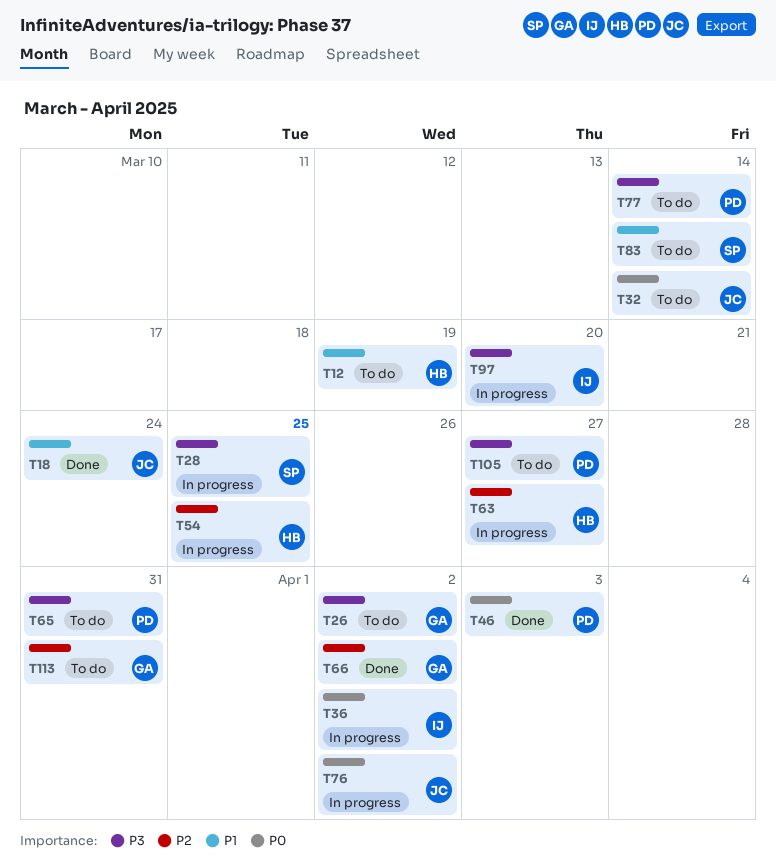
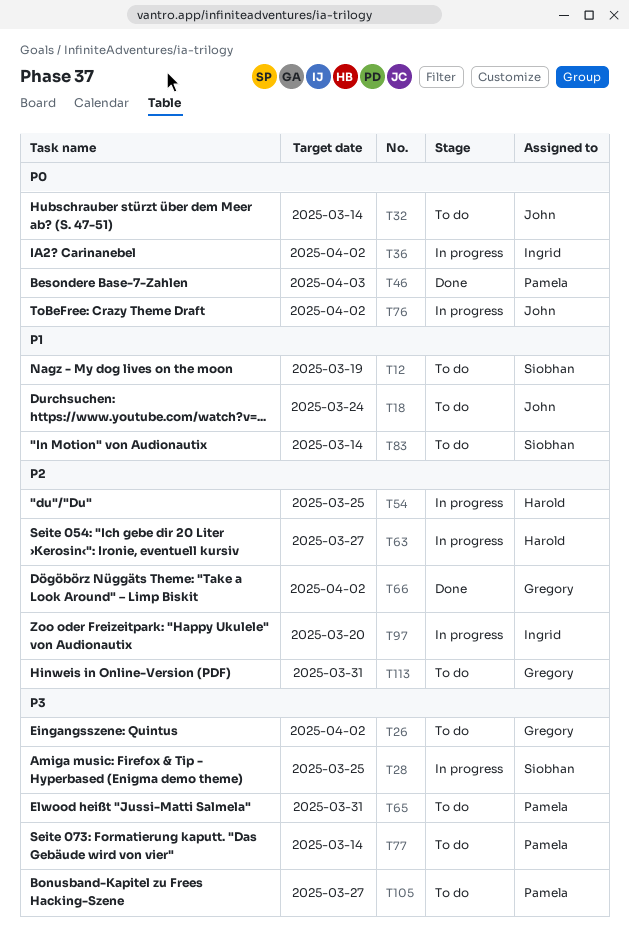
T12, owner: Harold -> Siobhan
T18, status: Done -> To do
T97, priority: P3 -> P2

